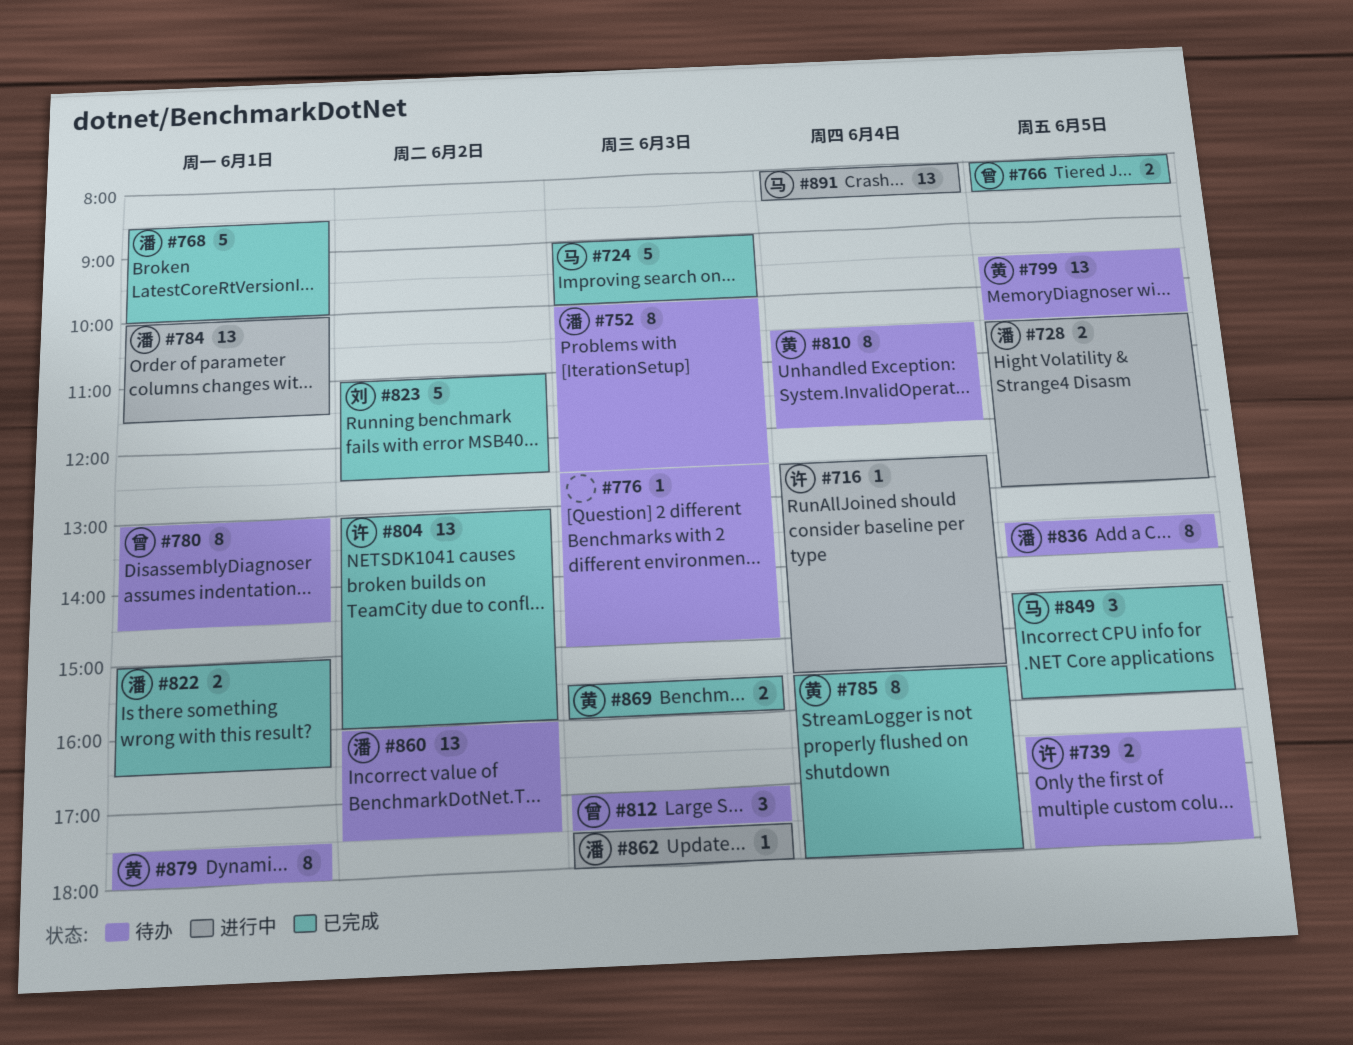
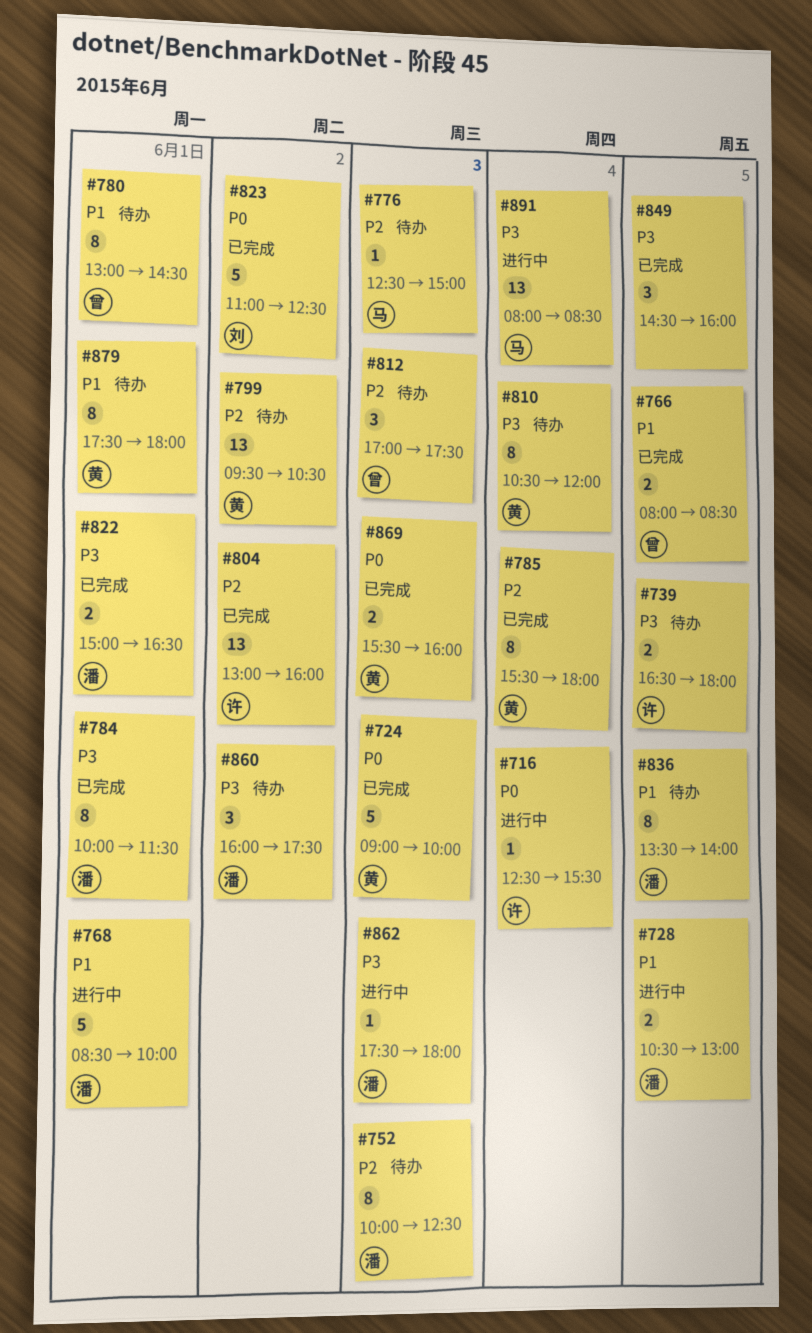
#724, owner: 马 -> 黄
#768, status: 已完成 -> 进行中
#776, owner: none -> 马
#784, status: 进行中 -> 已完成
#784, estimate: 13 -> 8
#799, day: Jun 5 -> Jun 2
#849, owner: 马 -> none
#860, estimate: 13 -> 3

